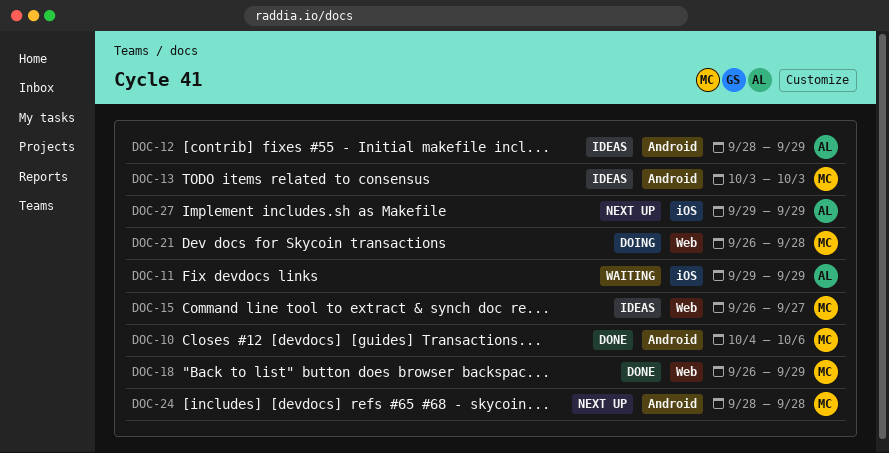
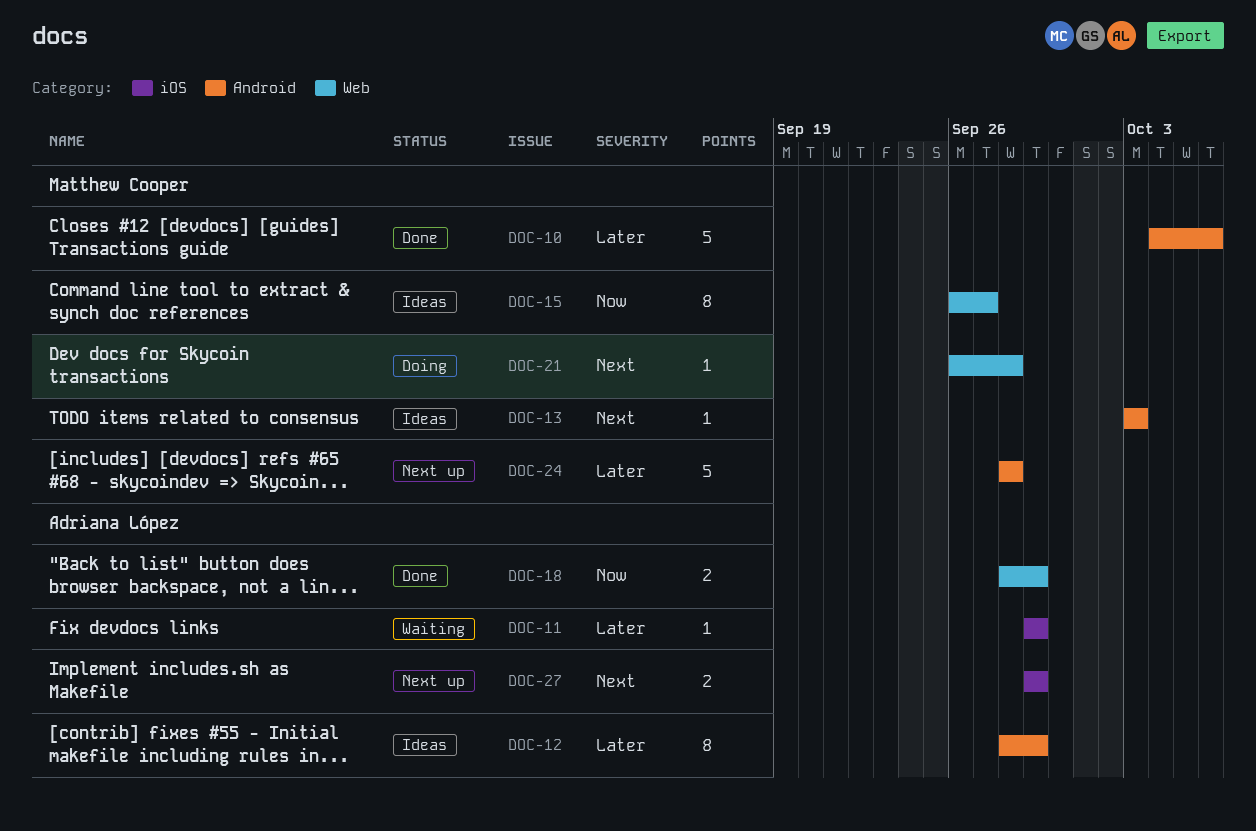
DOC-18, owner: Matthew Cooper -> Adriana López
DOC-18, start: Sep 26 -> Sep 28

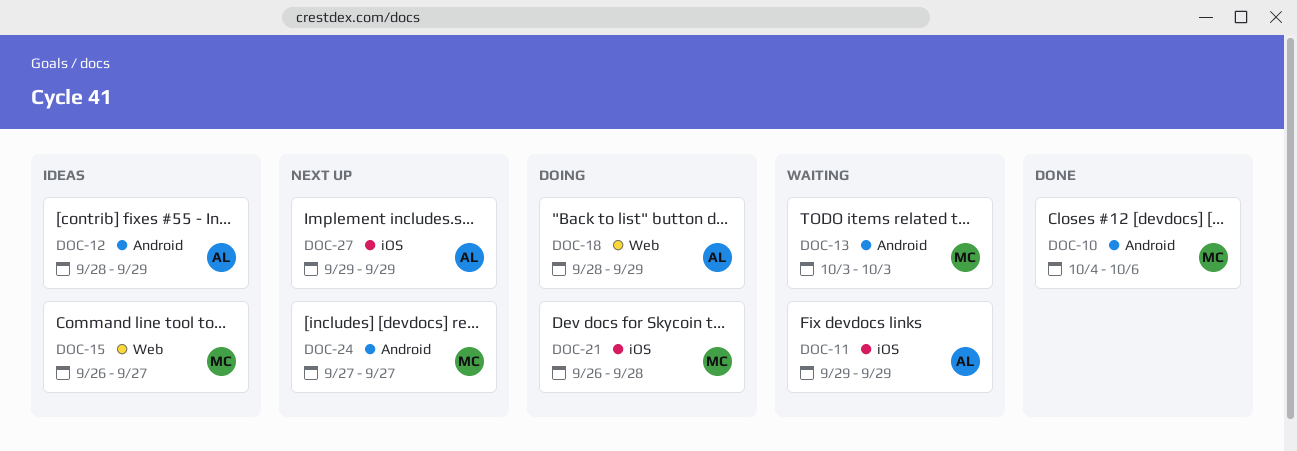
DOC-13, status: Ideas -> Waiting
DOC-18, status: Done -> Doing
DOC-21, label: Web -> iOS
DOC-24, start: Sep 28 -> Sep 27
DOC-24, due: Sep 28 -> Sep 27

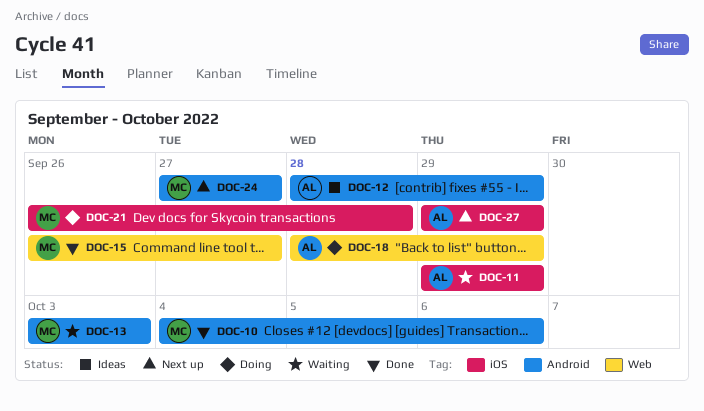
DOC-15, status: Ideas -> Done

